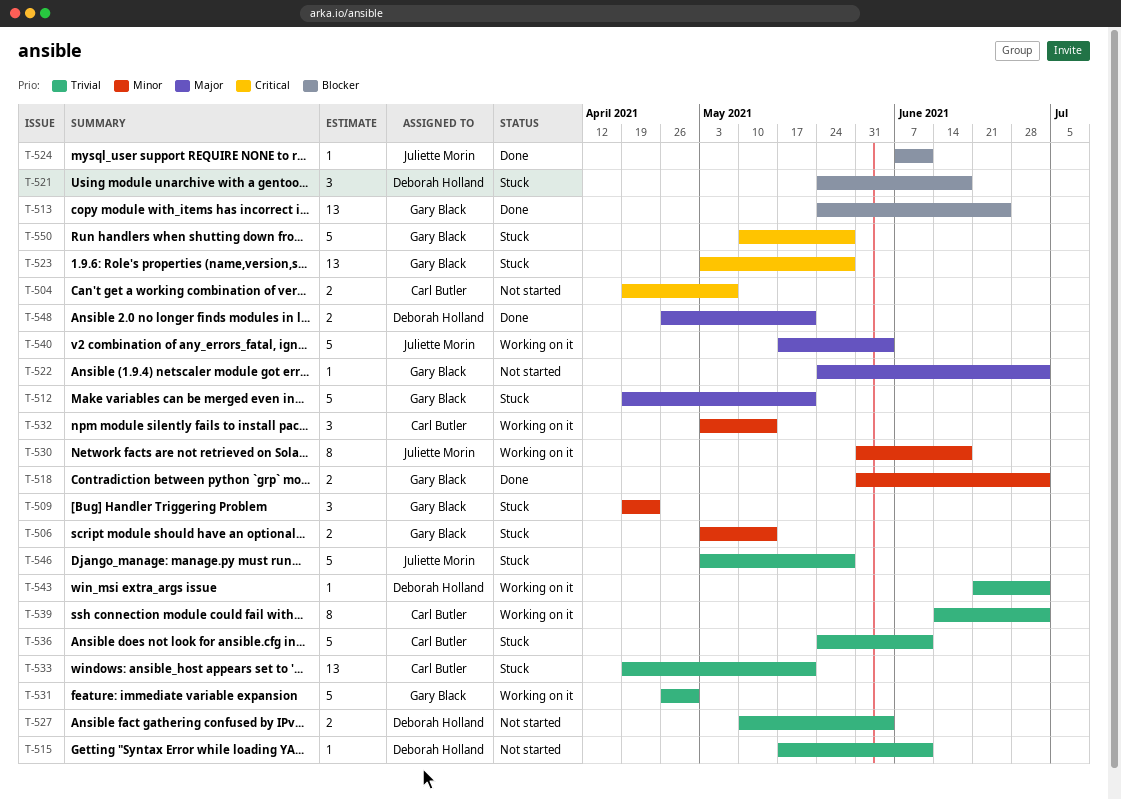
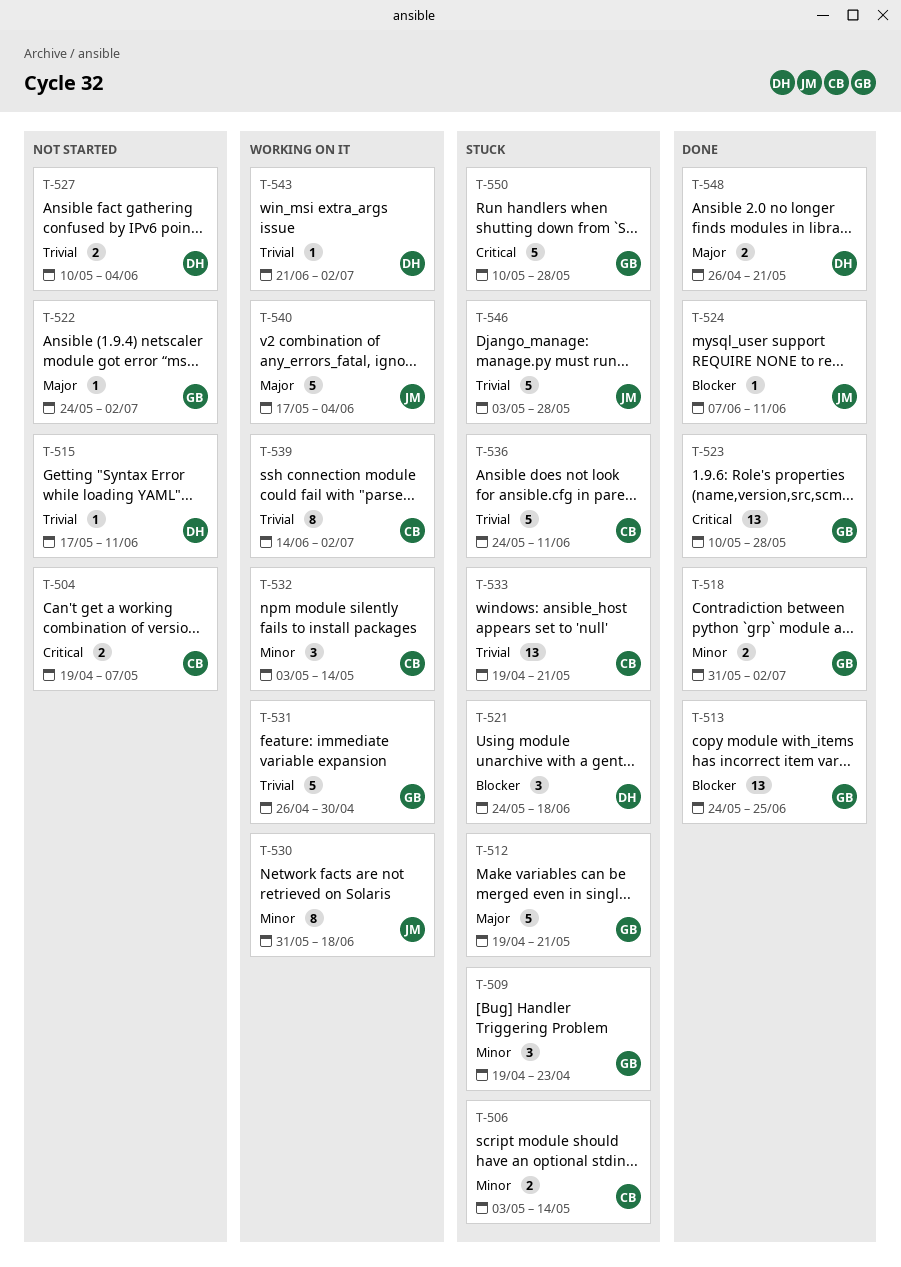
T-506, owner: Gary Black -> Carl Butler
T-523, status: Stuck -> Done
T-523, start: May 3 -> May 10

